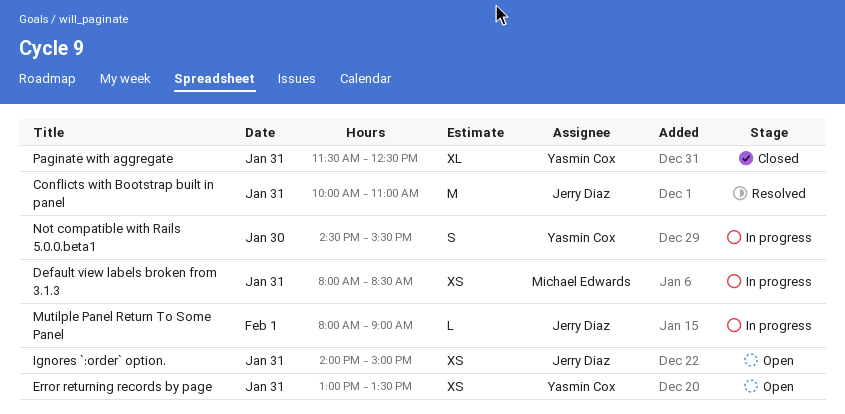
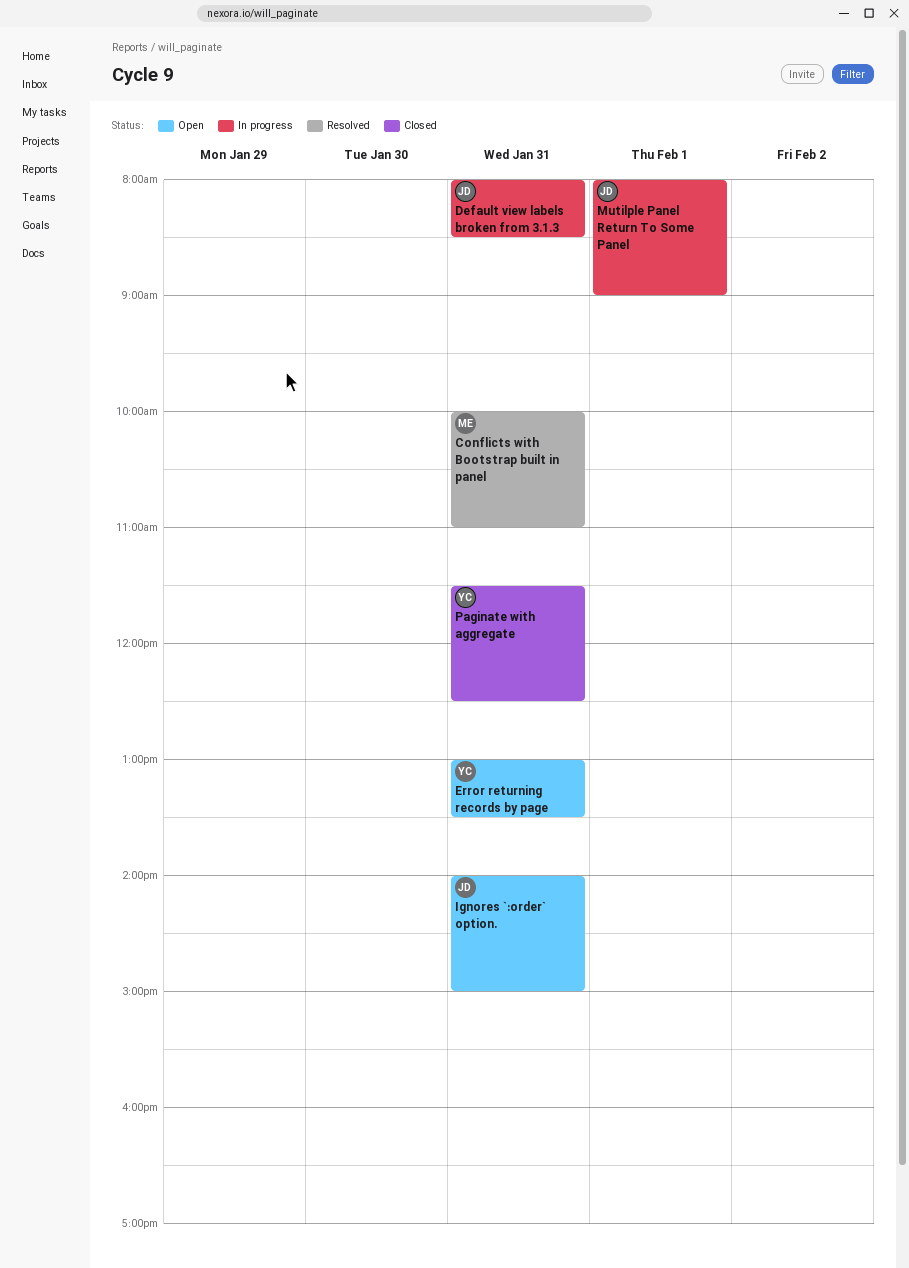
Conflicts with Bootstrap built in panel, owner: Jerry Diaz -> Michael Edwards
Default view labels broken from 3.1.3, owner: Michael Edwards -> Jerry Diaz
Not compatible with Rails 5.0.0.beta1: present -> none

